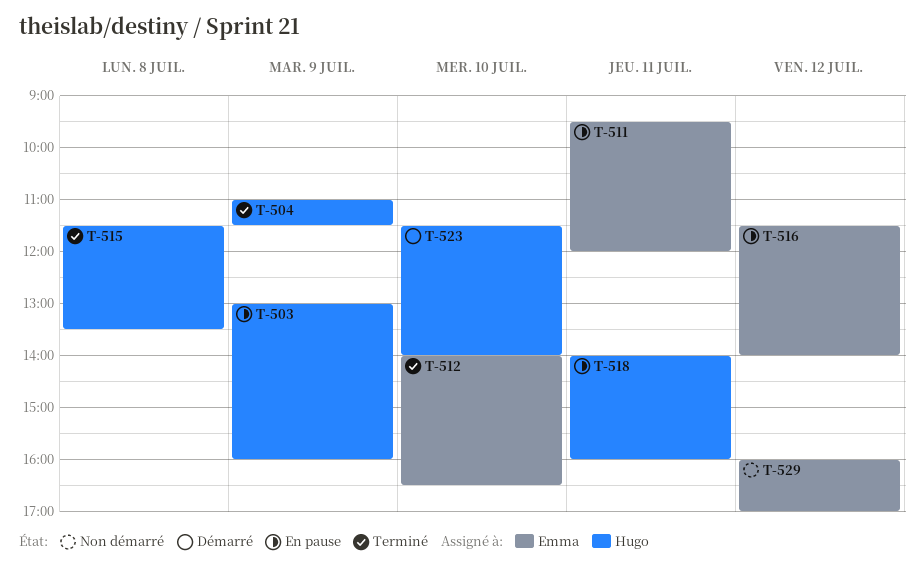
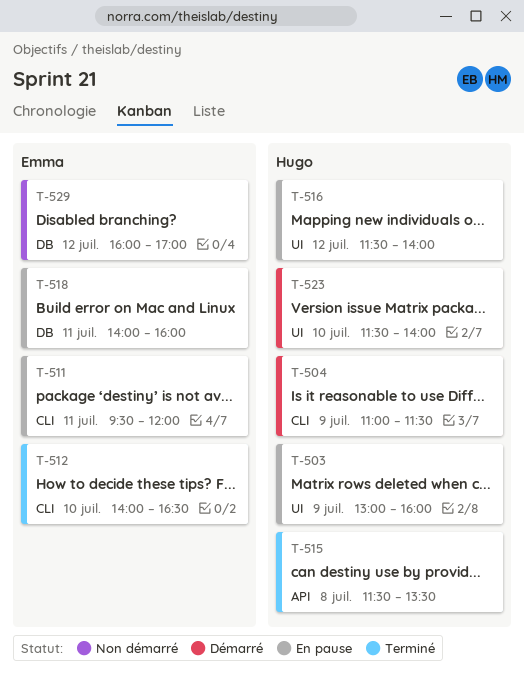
T-504, status: Terminé -> Démarré
T-516, owner: Emma -> Hugo
T-518, owner: Hugo -> Emma

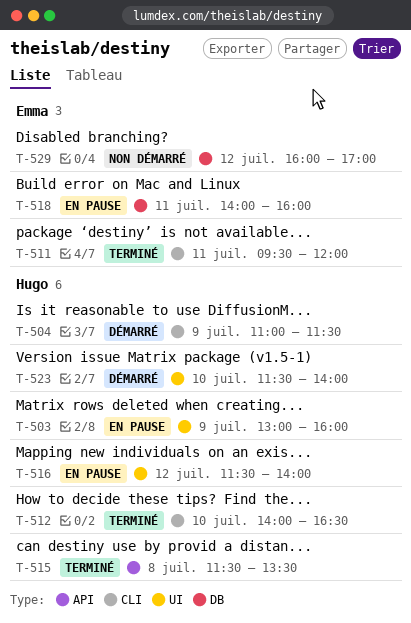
T-511, status: En pause -> Terminé
T-512, owner: Emma -> Hugo

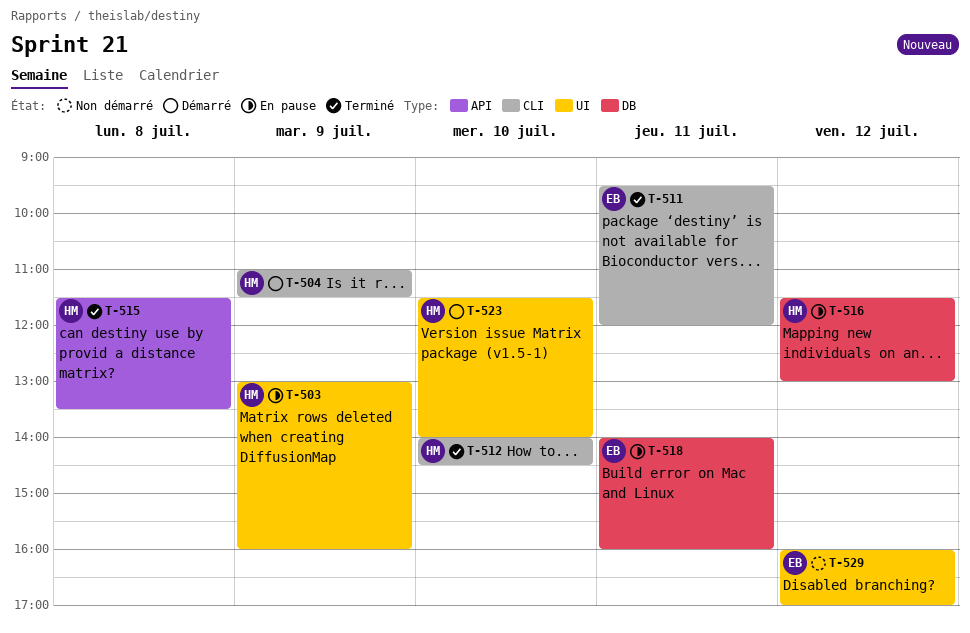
T-512, ends: 16:30 -> 14:30
T-516, label: UI -> DB
T-516, ends: 14:00 -> 13:00
T-529, label: DB -> UI

